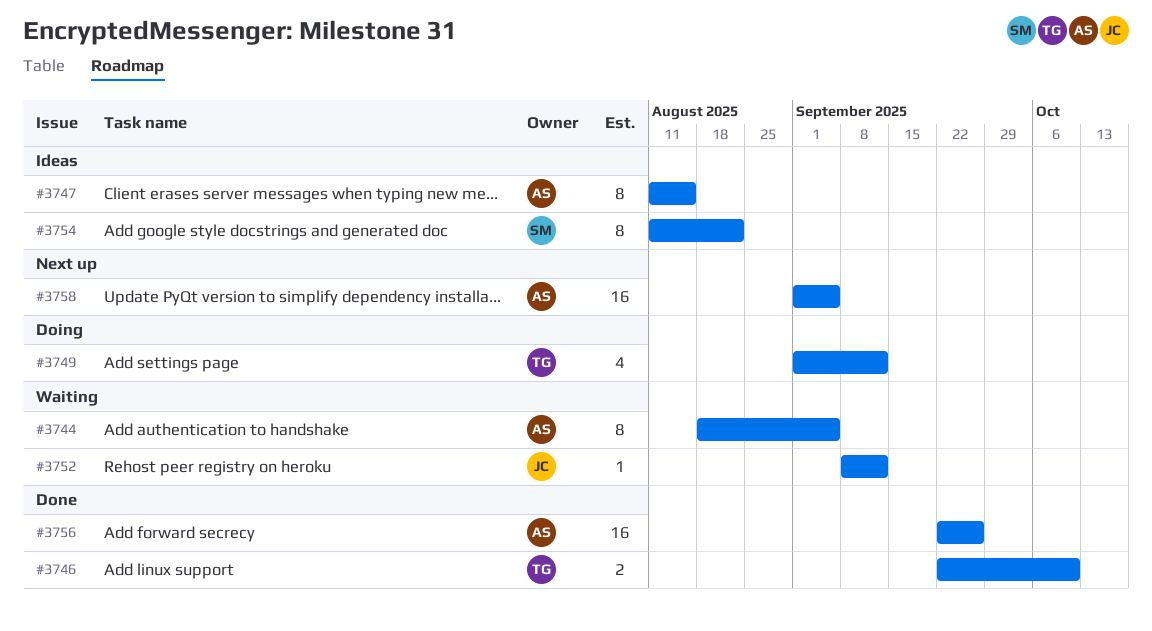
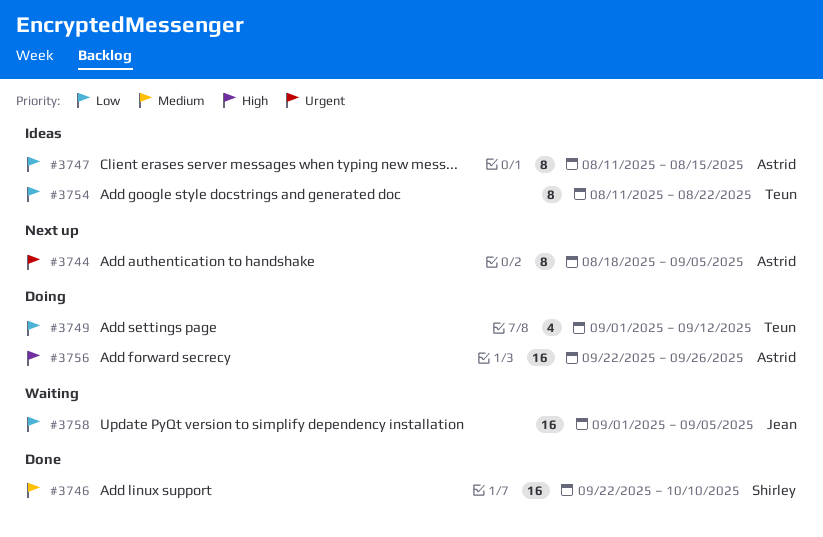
#3744, status: Waiting -> Next up
#3746, owner: Teun -> Shirley
#3746, estimate: 2 -> 16
#3752: present -> none
#3754, owner: Shirley -> Teun
#3756, status: Done -> Doing
#3758, status: Next up -> Waiting
#3758, owner: Astrid -> Jean

